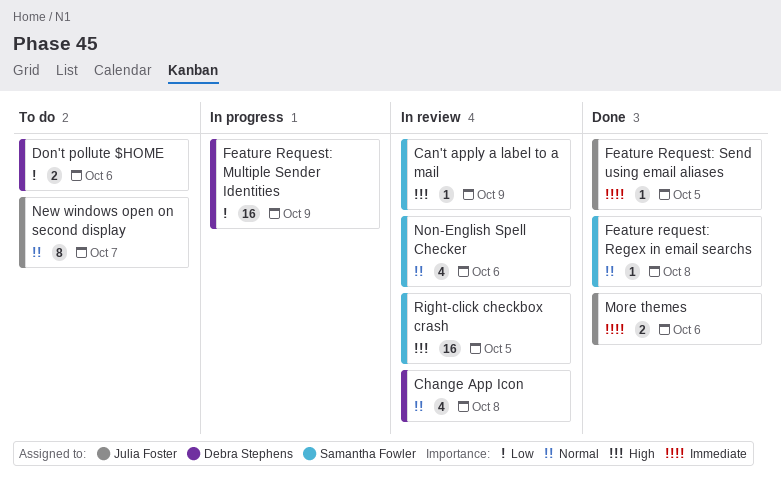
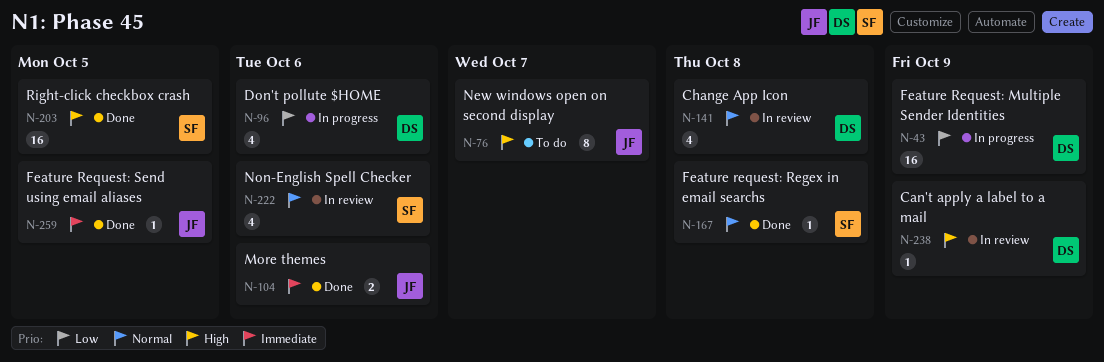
Can't apply a label to a mail, owner: Samantha Fowler -> Debra Stephens
Don't pollute $HOME, status: To do -> In progress
Don't pollute $HOME, estimate: 2 -> 4
New windows open on second display, priority: Normal -> High
Right-click checkbox crash, status: In review -> Done

